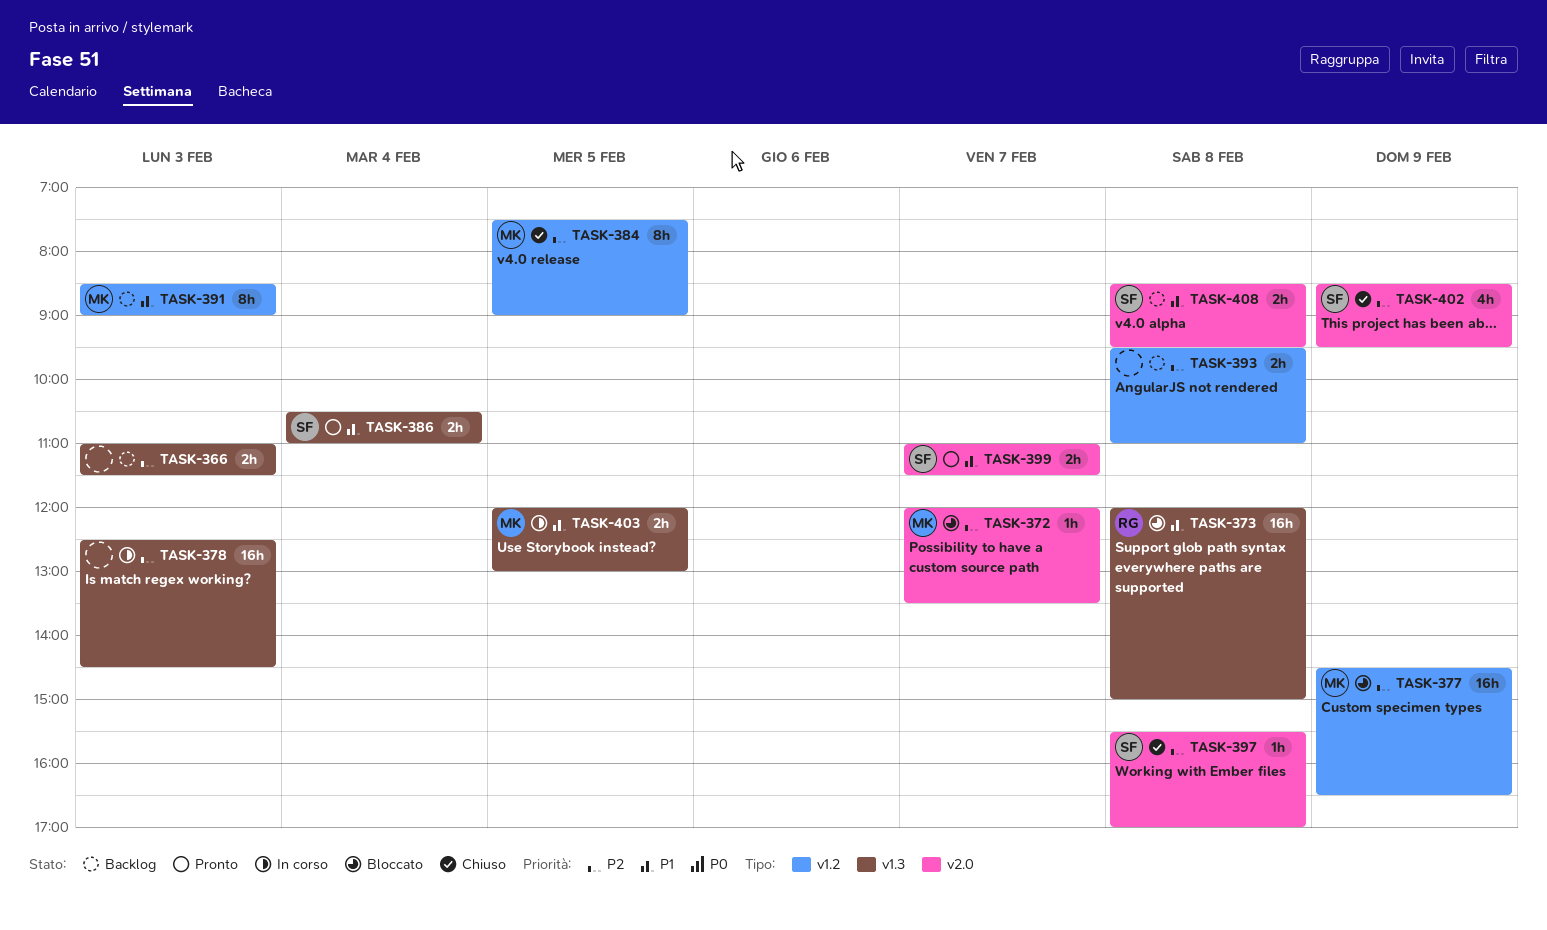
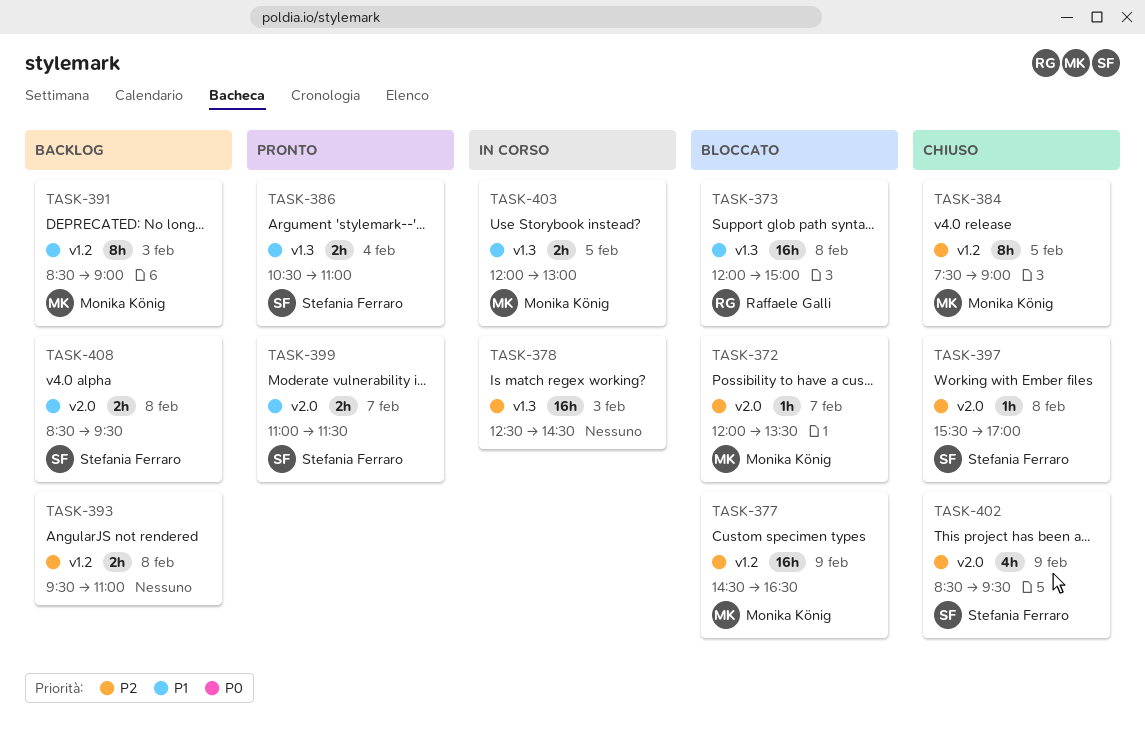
TASK-366: present -> none

